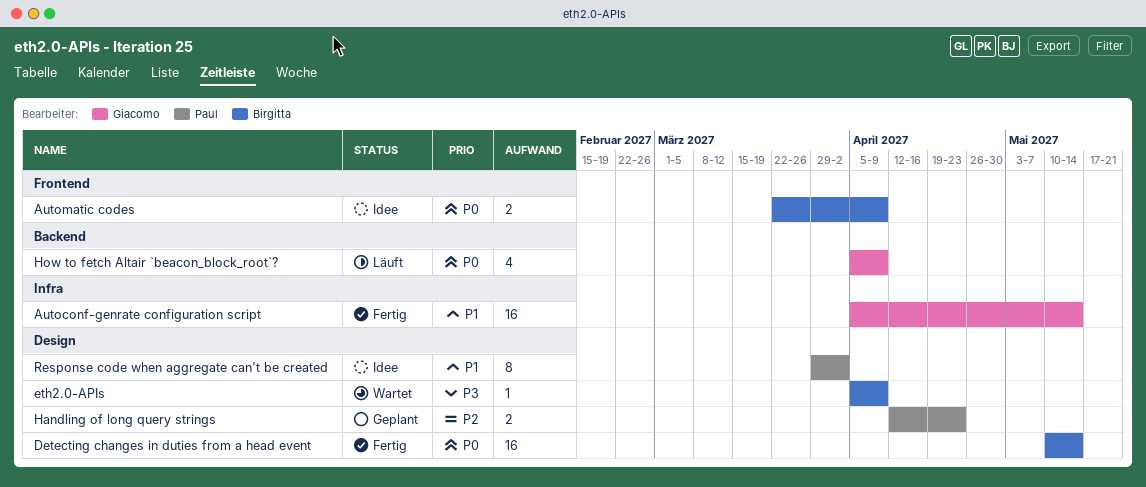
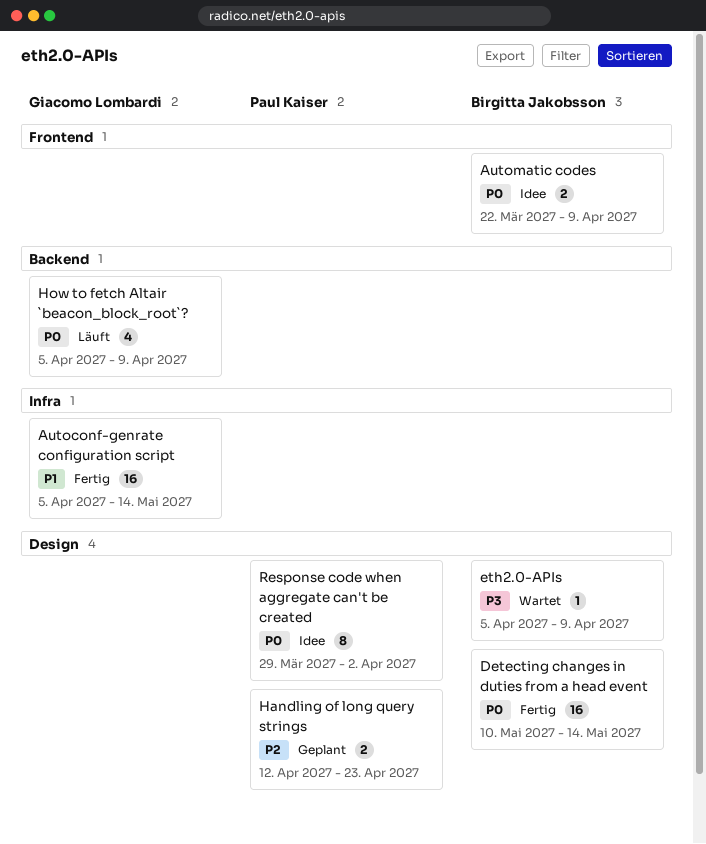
Response code when aggregate can't be created, priority: P1 -> P0

